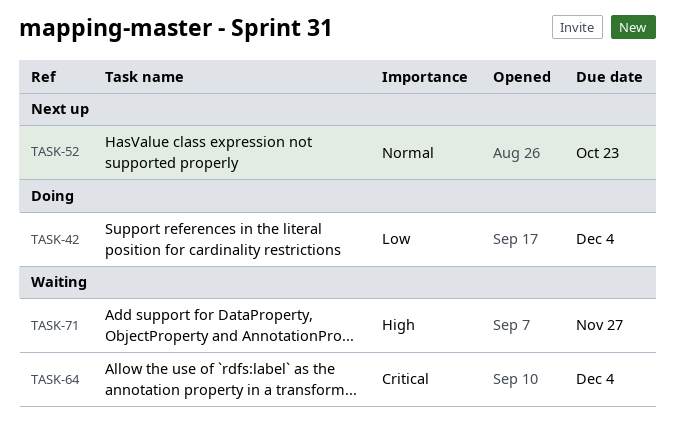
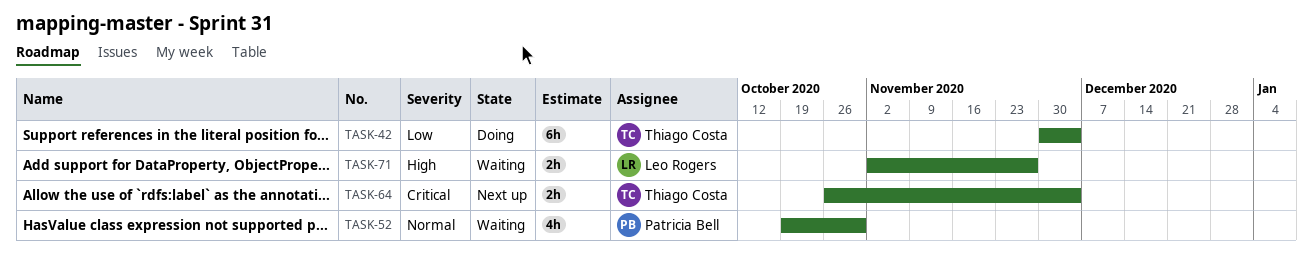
TASK-52, status: Next up -> Waiting
TASK-52, due: Oct 23 -> Oct 30
TASK-64, status: Waiting -> Next up

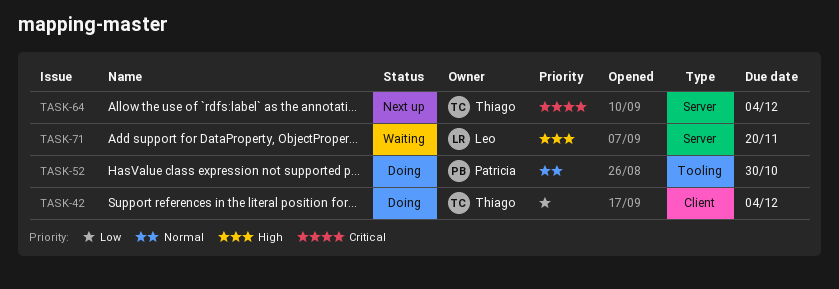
TASK-52, status: Waiting -> Doing
TASK-71, due: Nov 27 -> Nov 20

